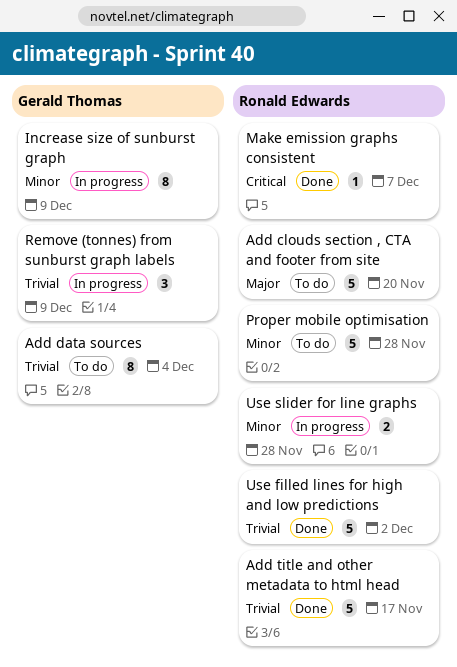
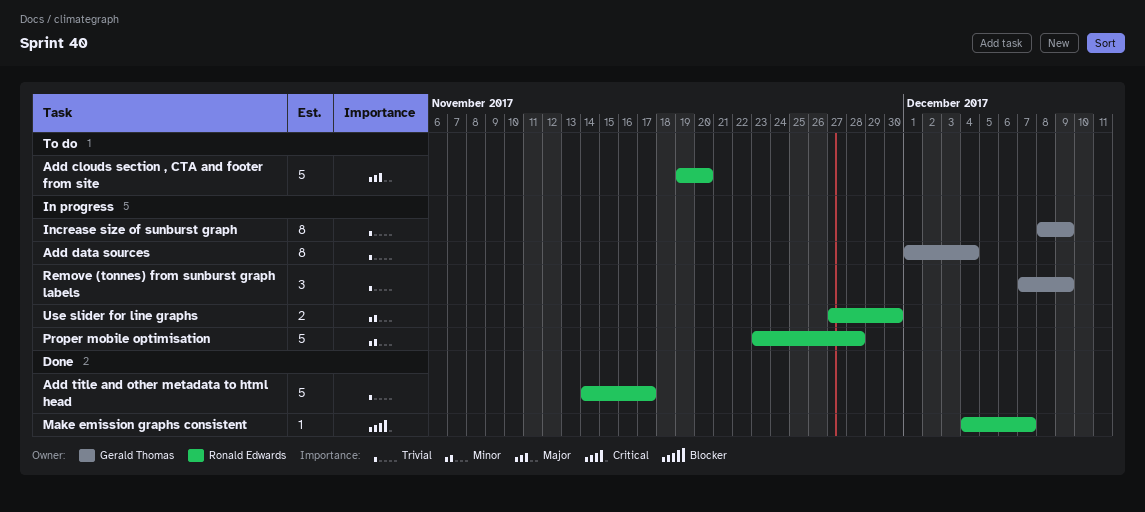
Add data sources, status: To do -> In progress
Increase size of sunburst graph, priority: Minor -> Trivial
Proper mobile optimisation, status: To do -> In progress
Use filled lines for high and low predictions: present -> none
Use slider for line graphs, due: Nov 28 -> Nov 30

